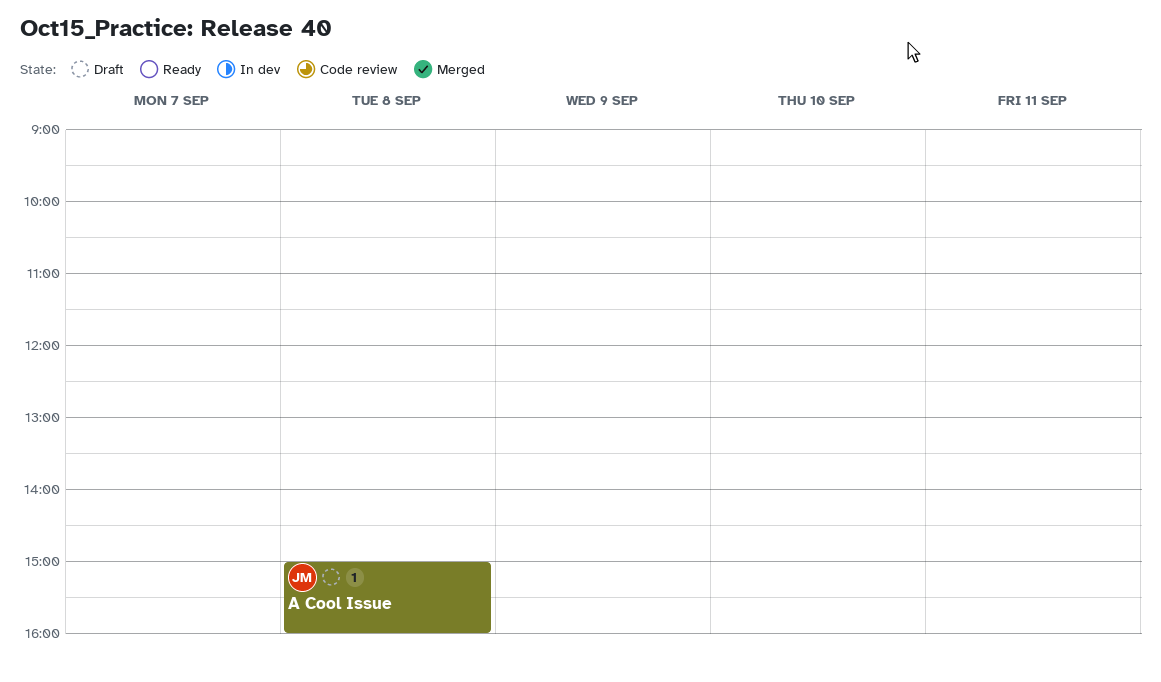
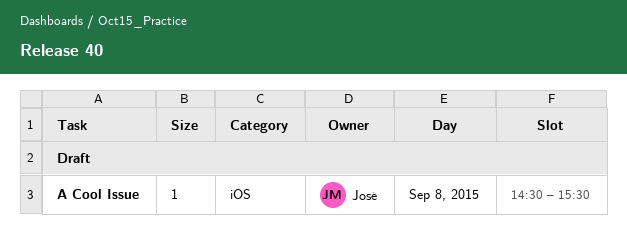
A Cool Issue, begins: 15:00 -> 14:30
A Cool Issue, ends: 16:00 -> 15:30

